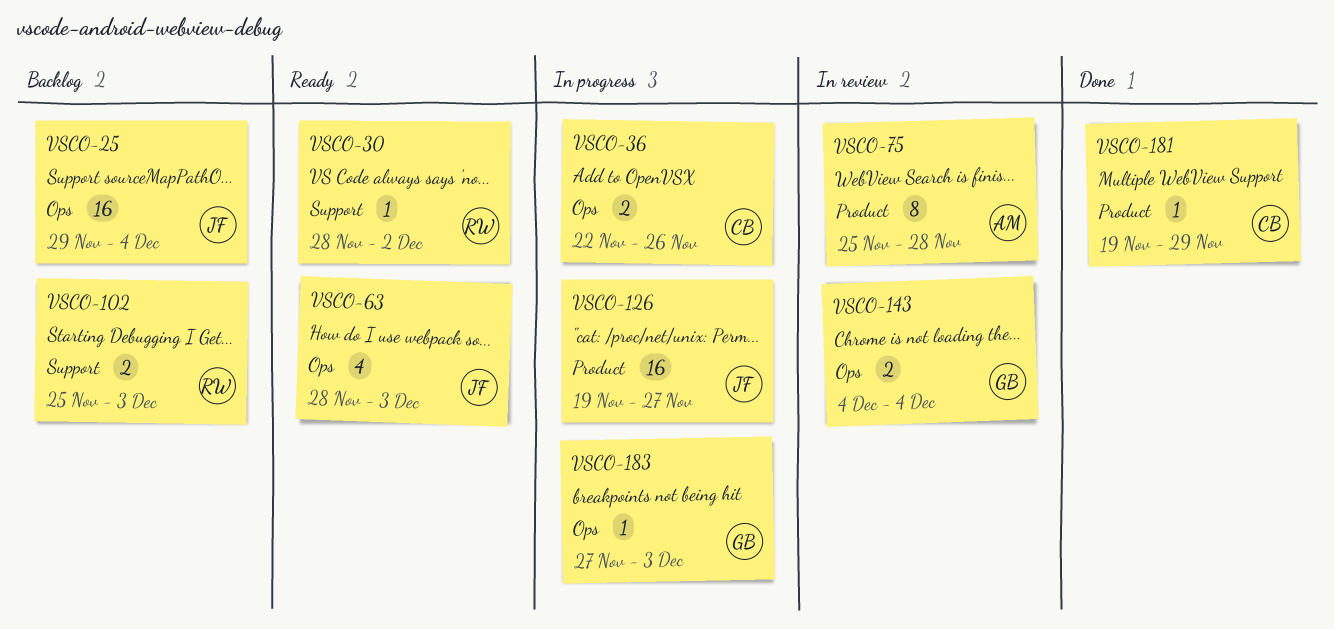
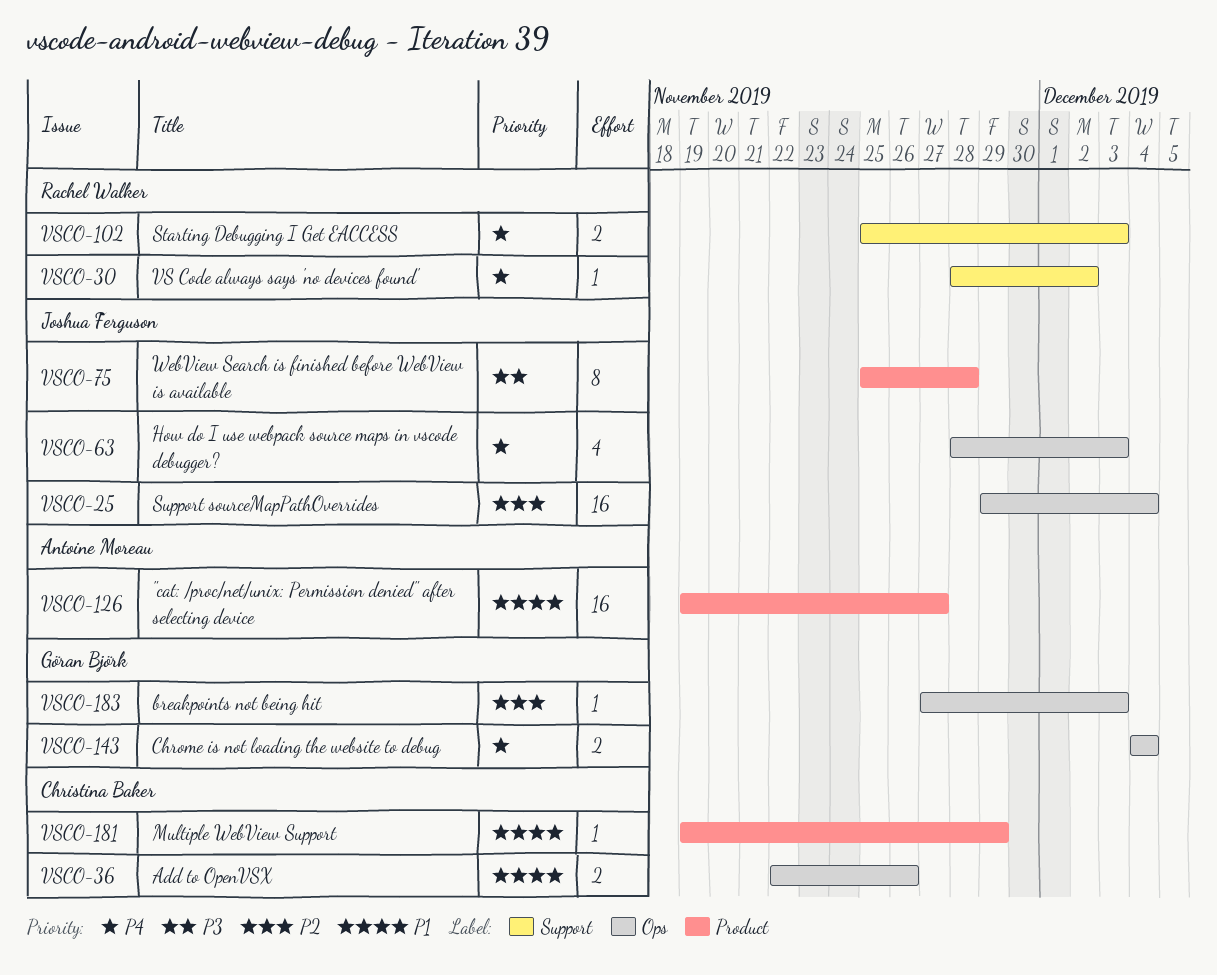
VSCO-75, owner: Antoine Moreau -> Joshua Ferguson
VSCO-126, owner: Joshua Ferguson -> Antoine Moreau

